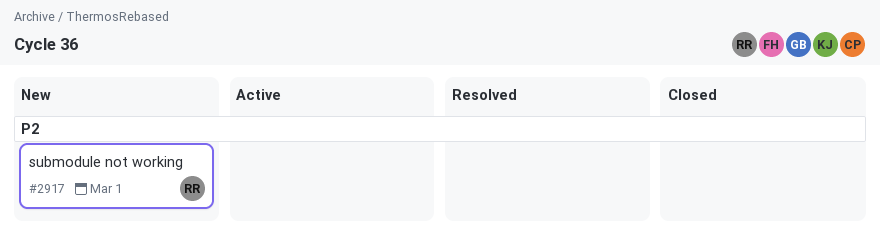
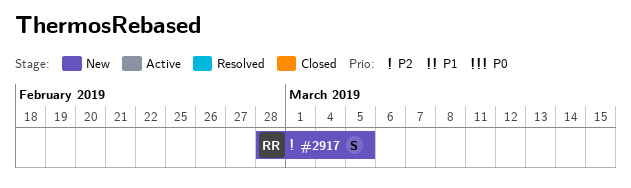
#2917, due: Mar 1 -> Mar 5

